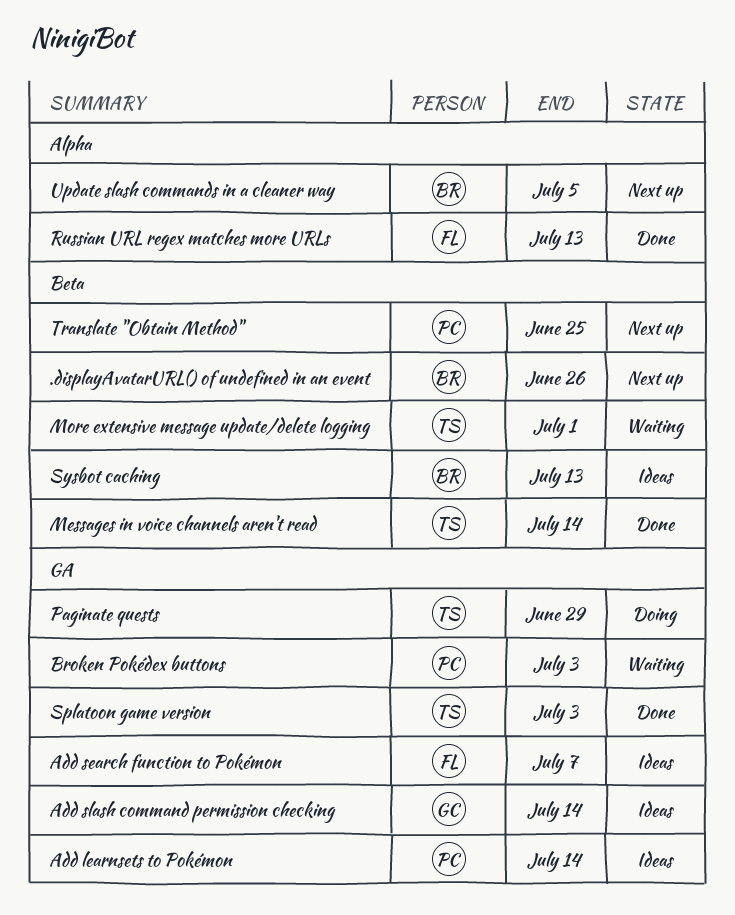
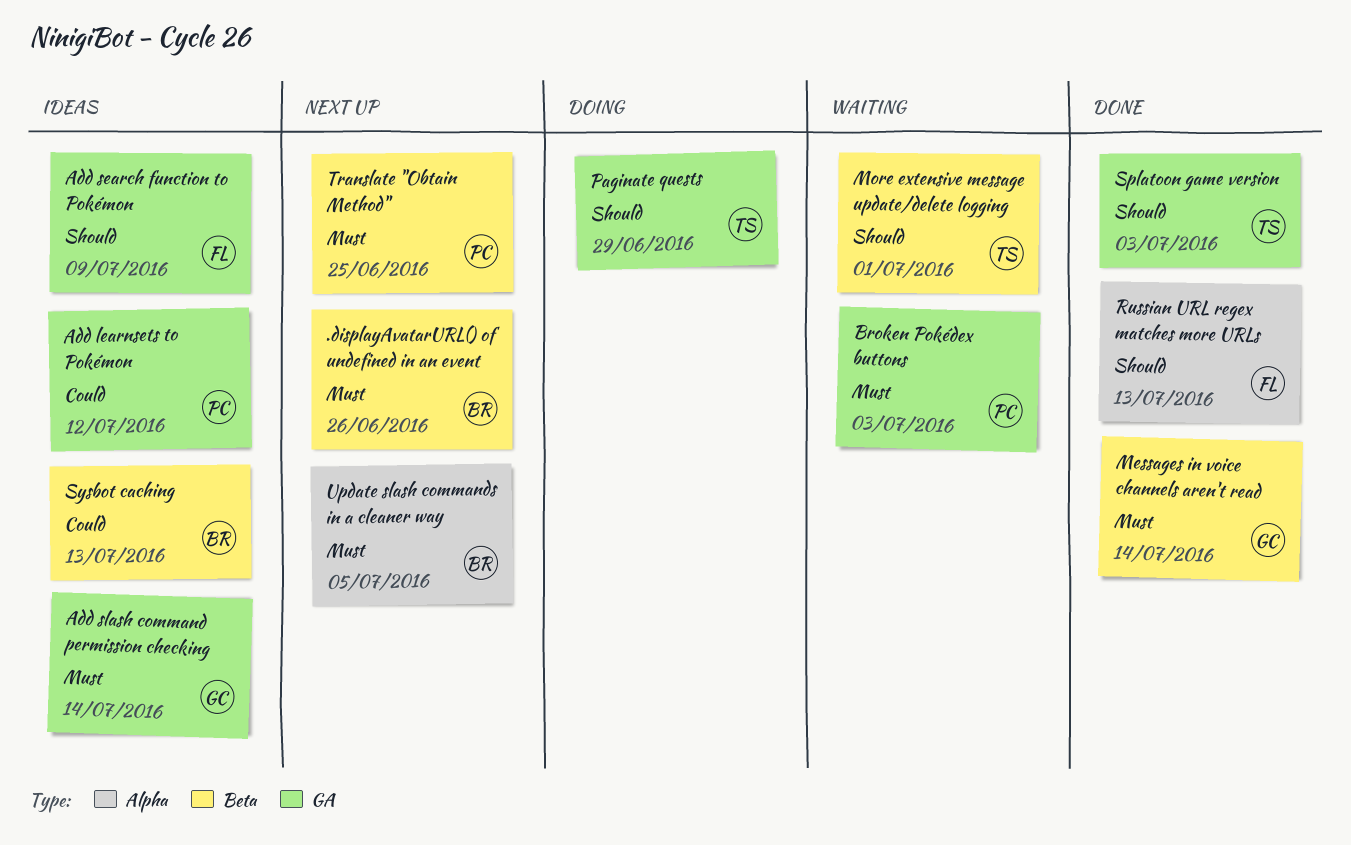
Add learnsets to Pokémon, due: Jul 14 -> Jul 12
Add search function to Pokémon, due: Jul 7 -> Jul 9
Messages in voice channels aren't read, owner: TS -> GC

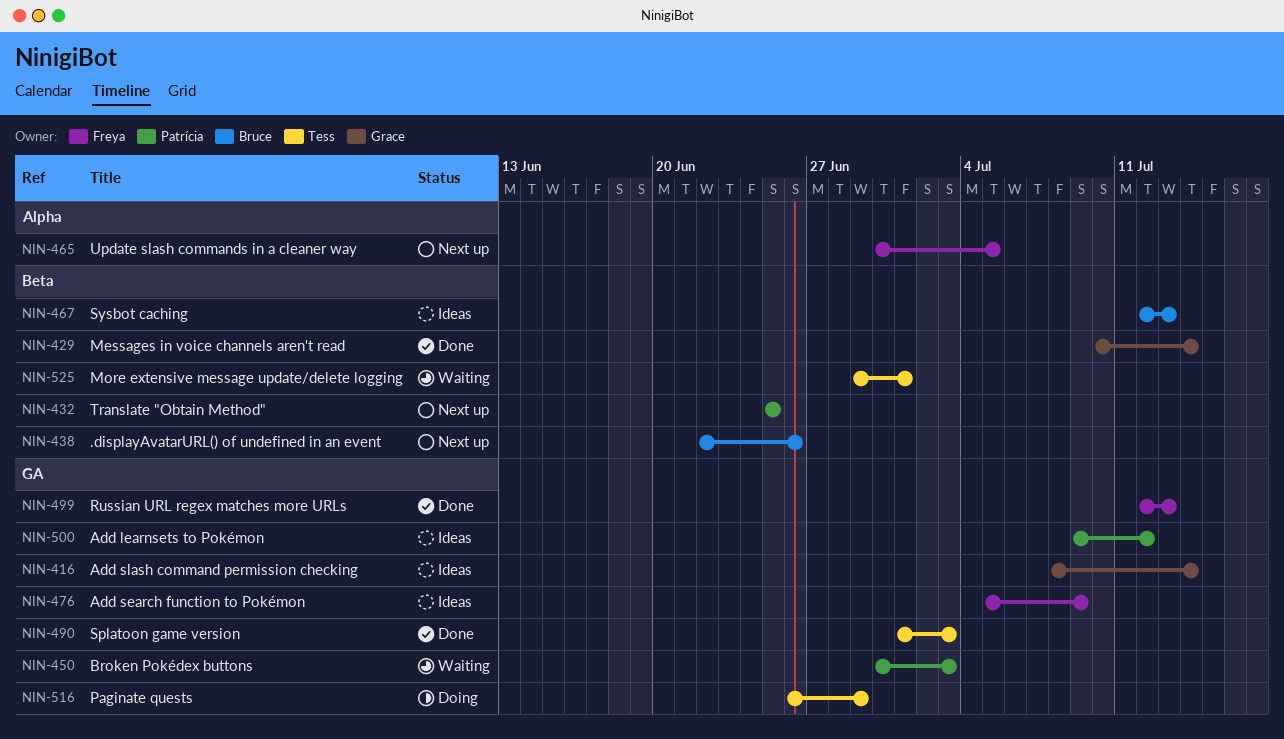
Russian URL regex matches more URLs, label: Alpha -> GA
Update slash commands in a cleaner way, owner: Bruce -> Freya

